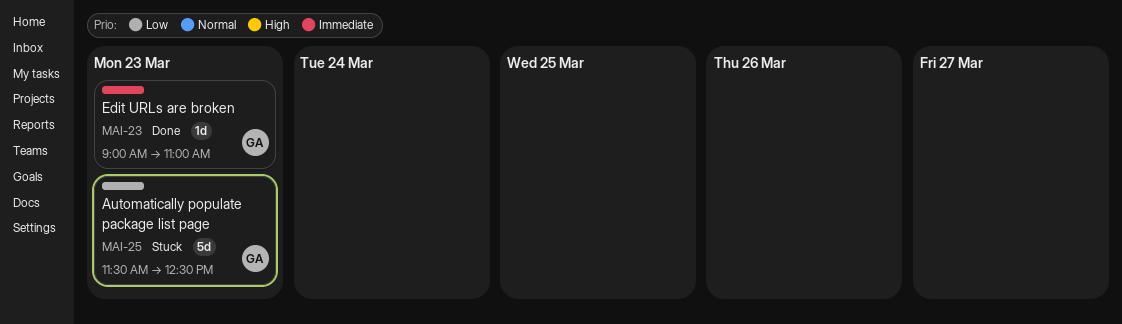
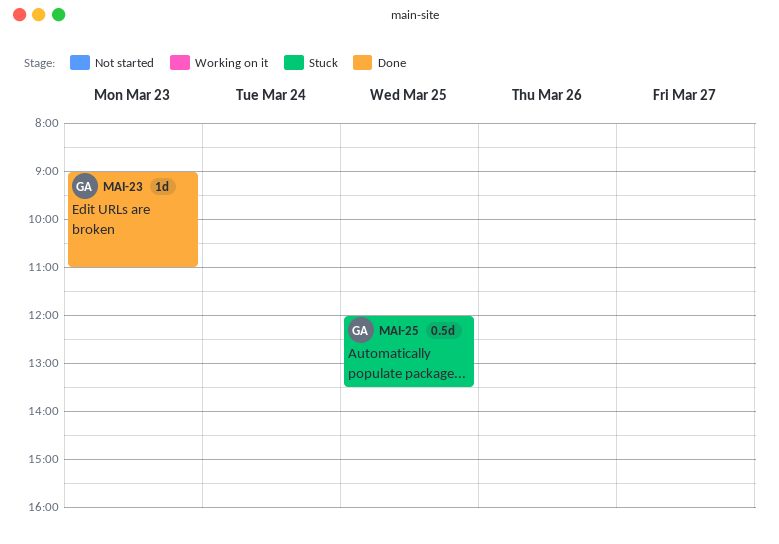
MAI-25, estimate: 5d -> 0.5d
MAI-25, day: Mar 23 -> Mar 25
MAI-25, begins: 11:30 -> 12:00
MAI-25, ends: 12:30 -> 13:30

